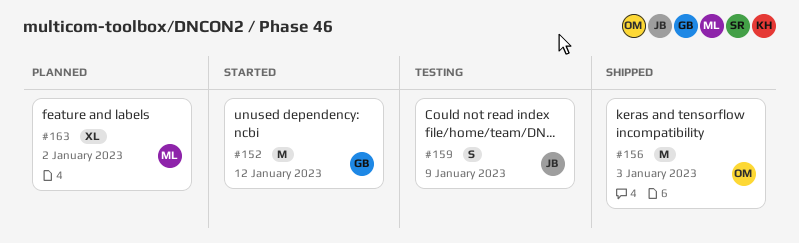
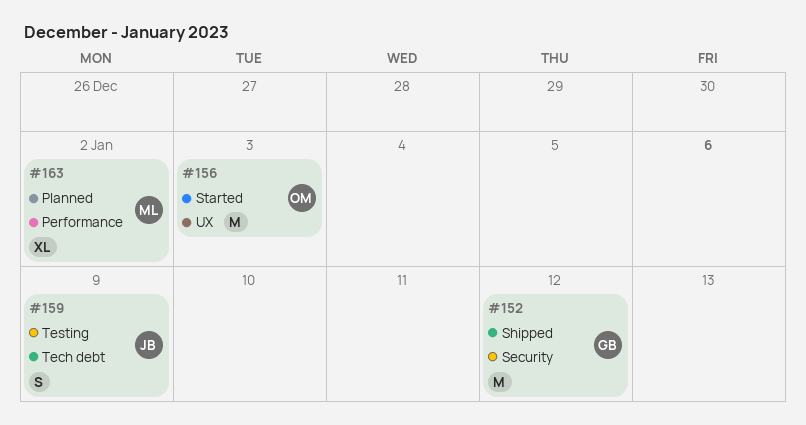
#152, status: Started -> Shipped
#156, status: Shipped -> Started

